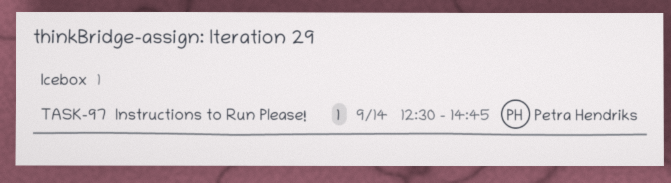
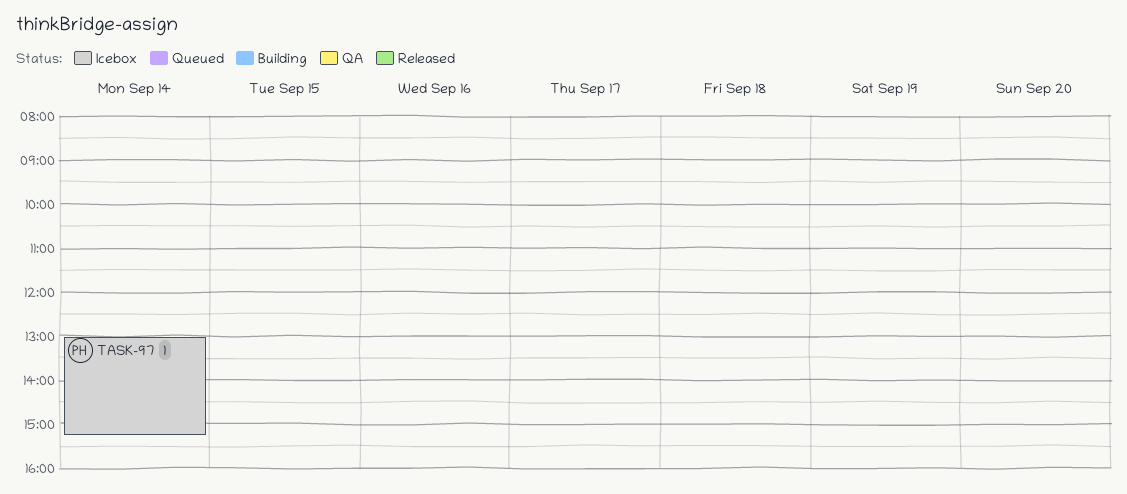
TASK-97, begins: 12:30 -> 13:00
TASK-97, ends: 14:45 -> 15:15

